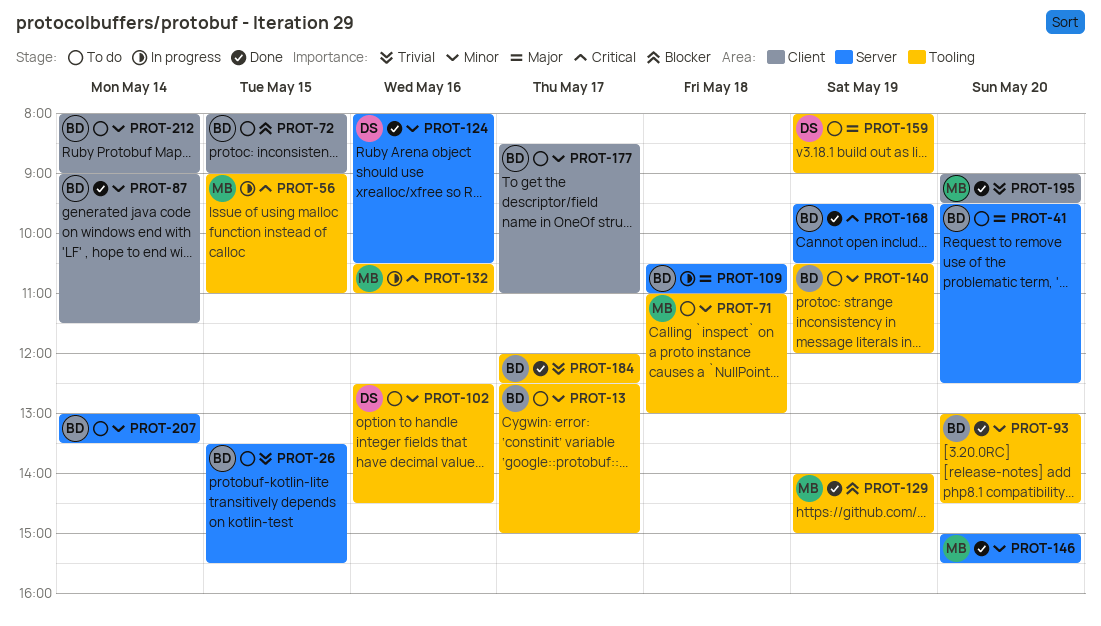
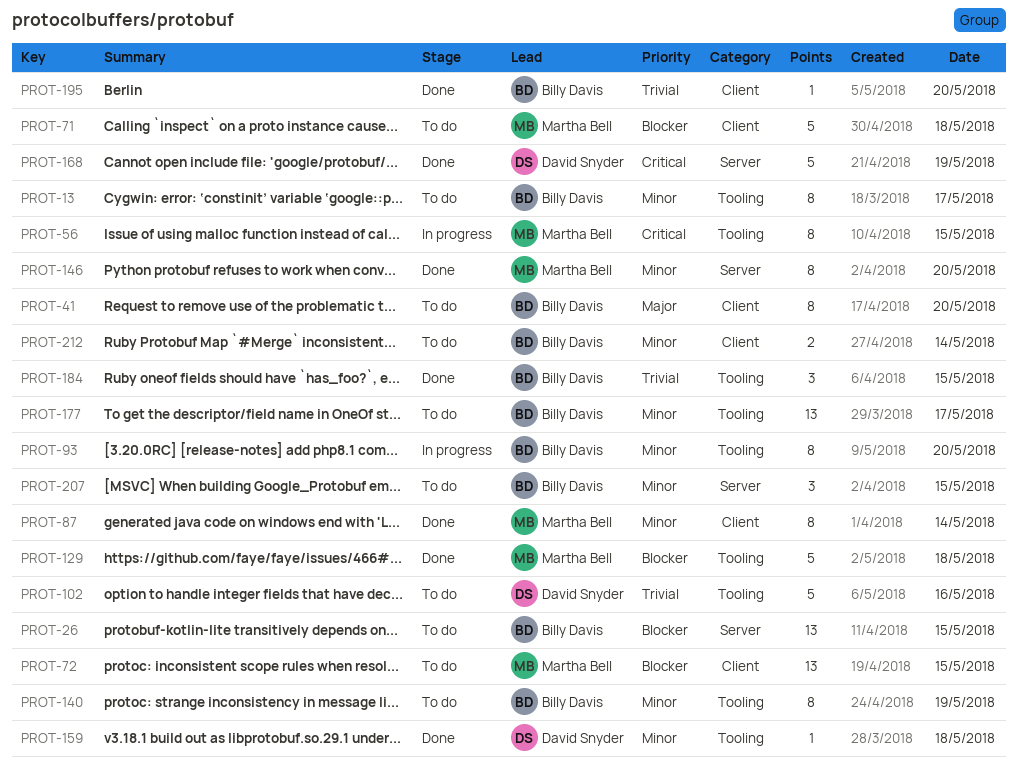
PROT-26, priority: Trivial -> Blocker
PROT-41, label: Server -> Client
PROT-71, priority: Minor -> Blocker
PROT-71, label: Tooling -> Client
PROT-72, owner: Billy Davis -> Martha Bell
PROT-87, owner: Billy Davis -> Martha Bell
PROT-93, status: Done -> In progress
PROT-102, priority: Minor -> Trivial
PROT-109: present -> none
PROT-124: present -> none
PROT-129, day: May 19 -> May 18
PROT-132: present -> none
PROT-159, status: To do -> Done
PROT-159, priority: Major -> Minor
PROT-159, day: May 19 -> May 18
PROT-168, owner: Billy Davis -> David Snyder
PROT-177, label: Client -> Tooling
PROT-184, day: May 17 -> May 15
PROT-195, owner: Martha Bell -> Billy Davis
PROT-207, day: May 14 -> May 15

